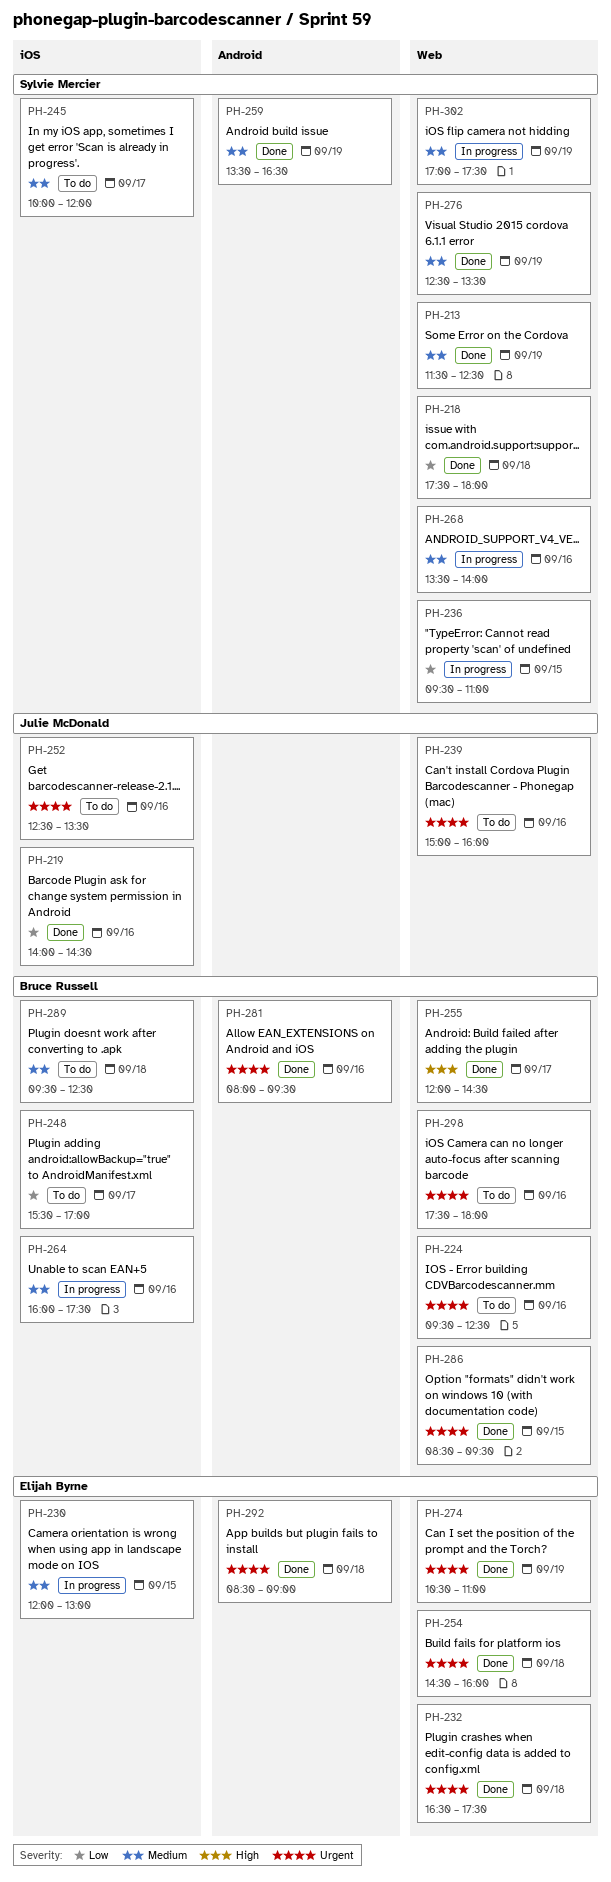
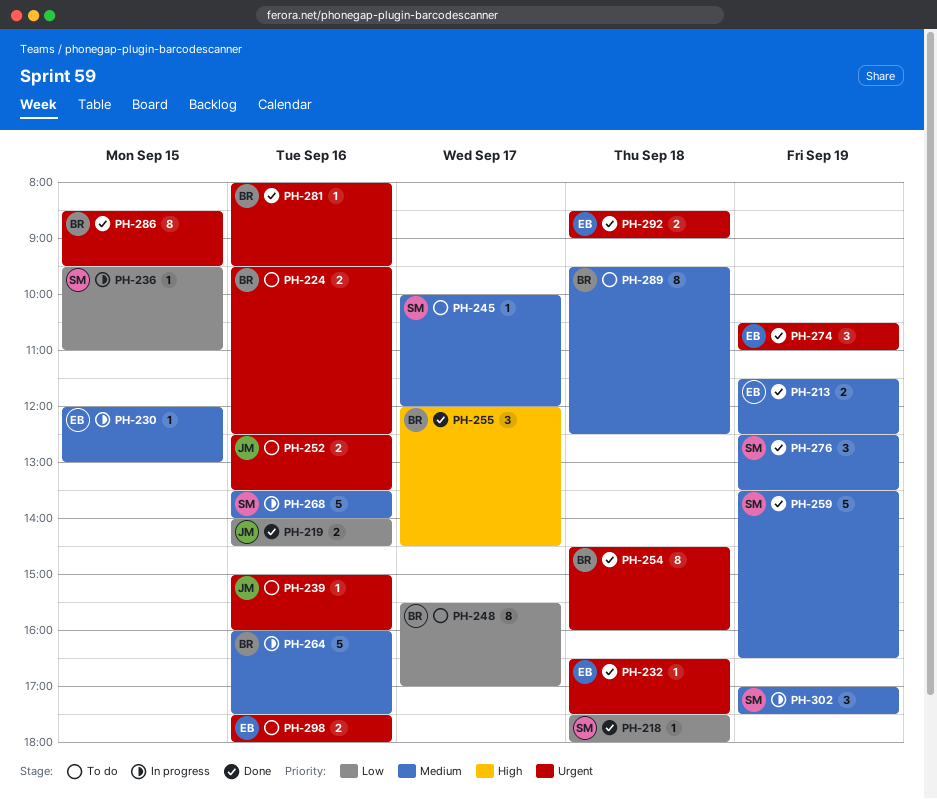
PH-213, owner: Sylvie Mercier -> Elijah Byrne
PH-254, owner: Elijah Byrne -> Bruce Russell
PH-298, owner: Bruce Russell -> Elijah Byrne

